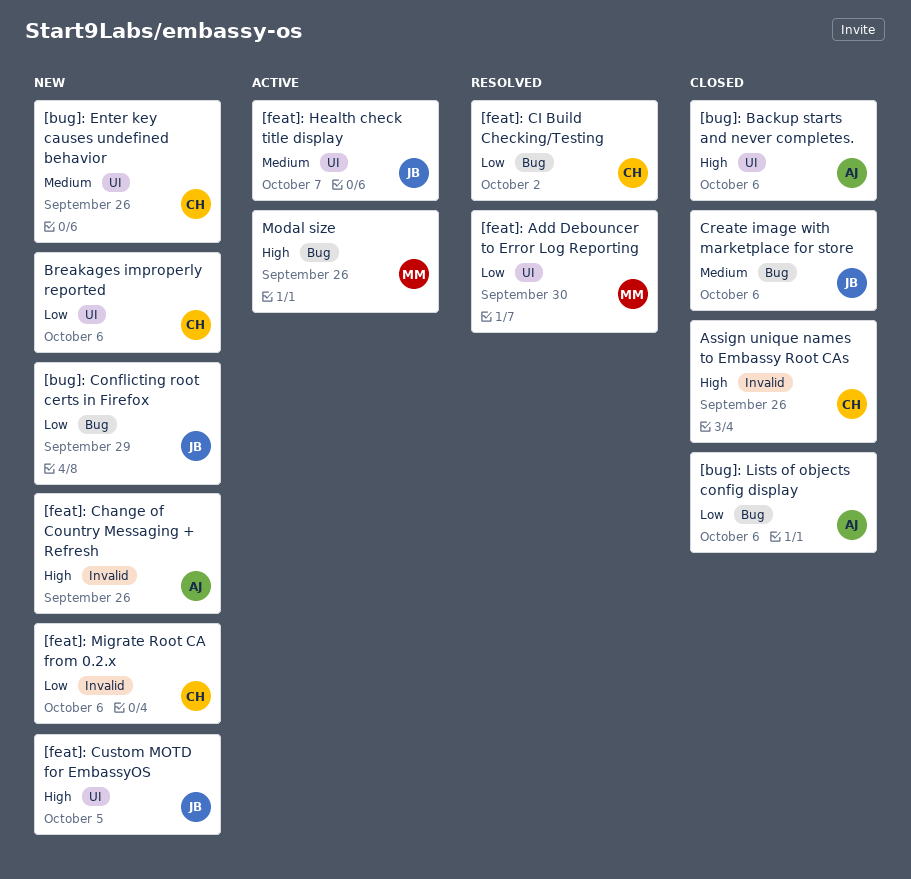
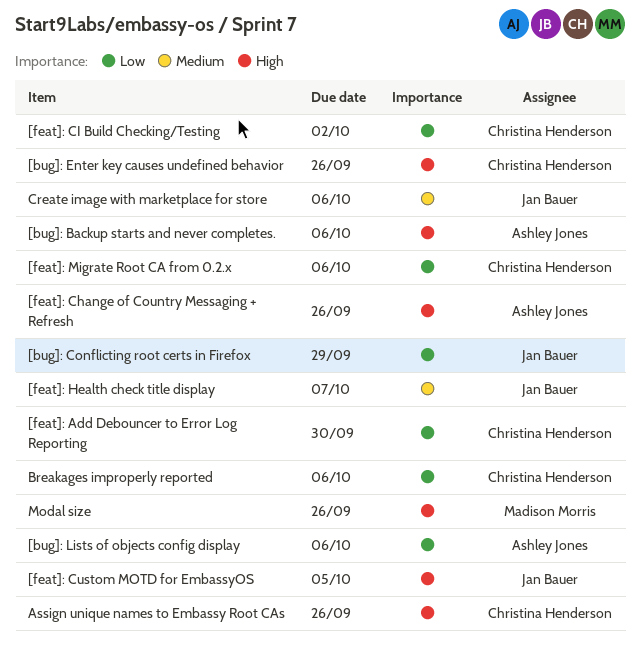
[bug]: Enter key causes undefined behavior, priority: Medium -> High
[feat]: Add Debouncer to Error Log Reporting, owner: Madison Morris -> Christina Henderson

